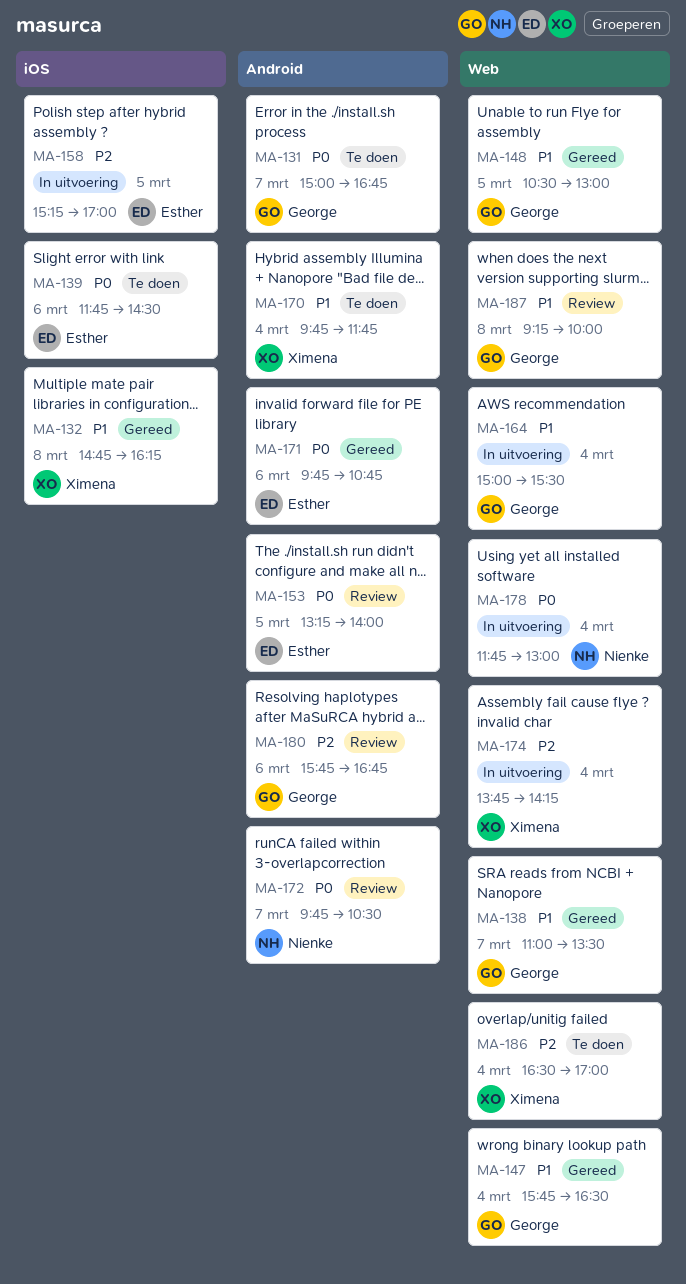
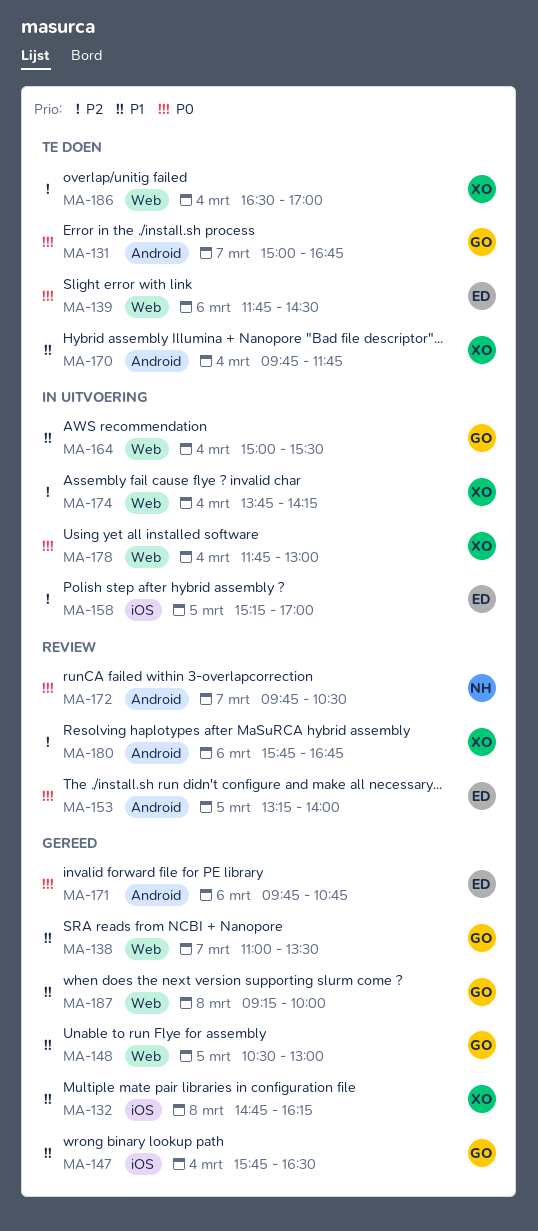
MA-139, label: iOS -> Web
MA-147, label: Web -> iOS
MA-178, owner: Nienke -> Ximena
MA-180, owner: George -> Ximena
MA-187, status: Review -> Gereed

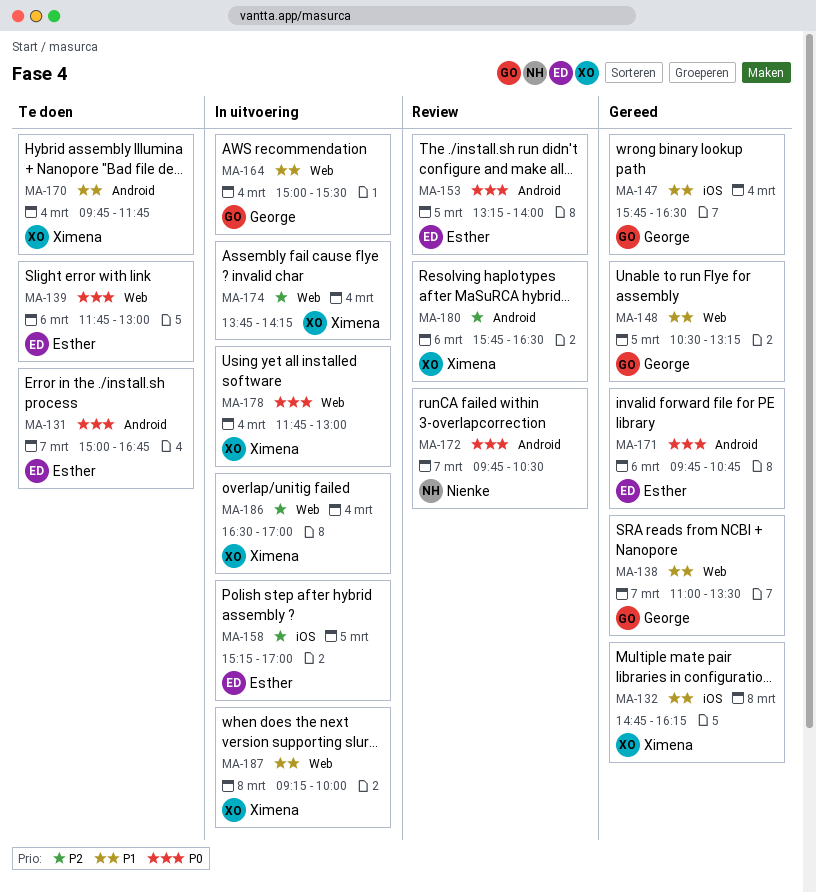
MA-131, owner: George -> Esther
MA-139, ends: 14:30 -> 13:00
MA-148, ends: 13:00 -> 13:15
MA-180, ends: 16:45 -> 16:30
MA-186, status: Te doen -> In uitvoering
MA-187, status: Gereed -> In uitvoering
MA-187, owner: George -> Ximena

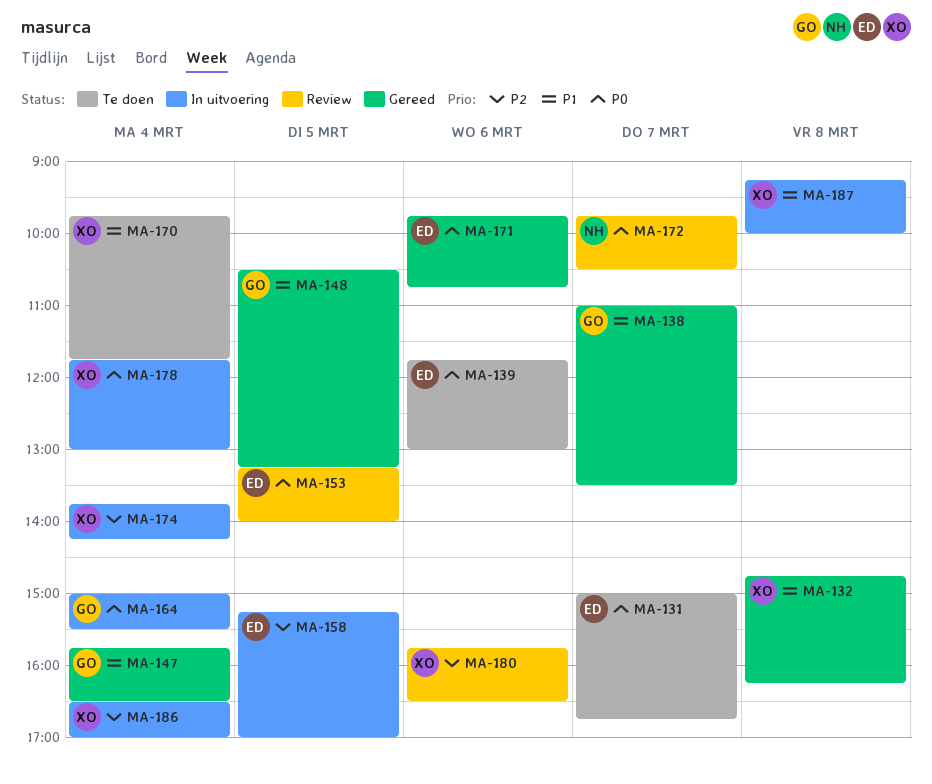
MA-164, priority: P1 -> P0

